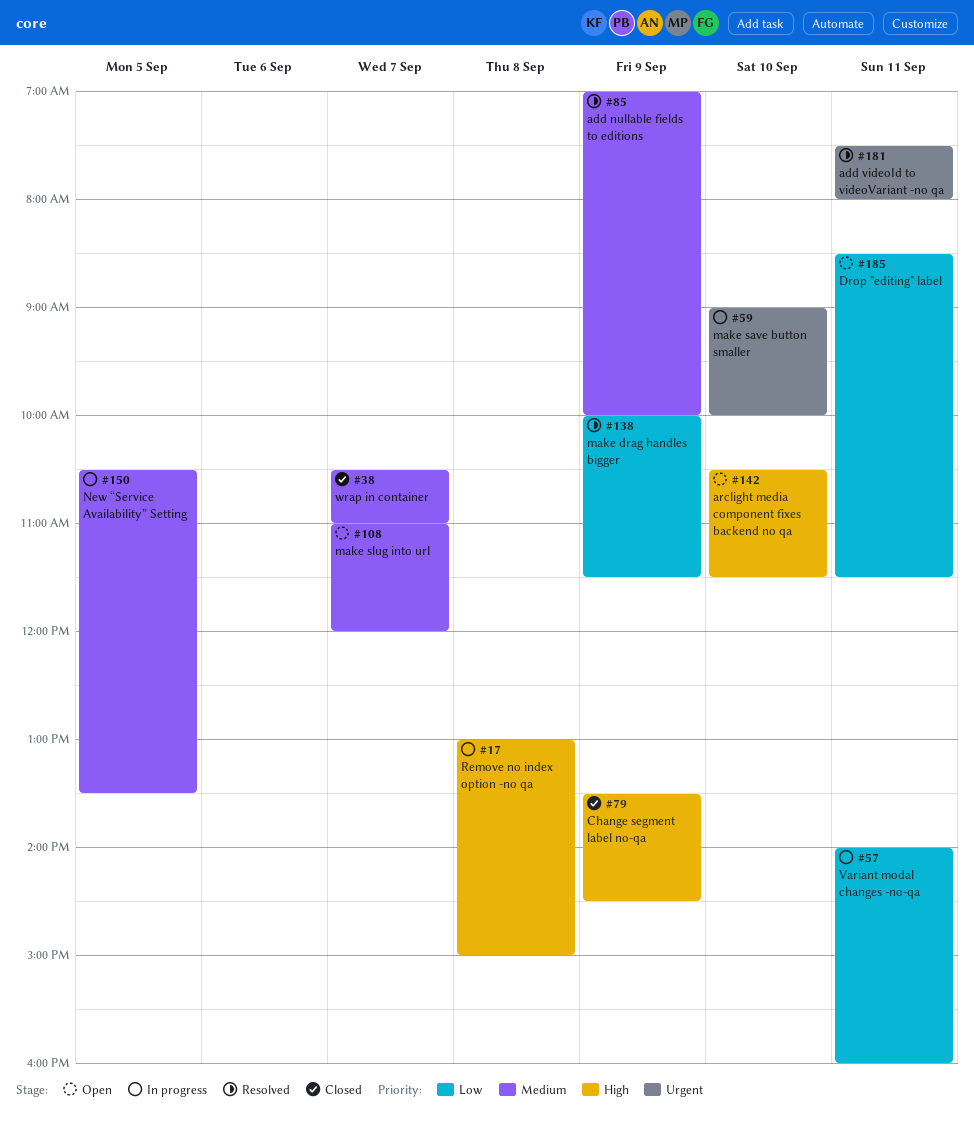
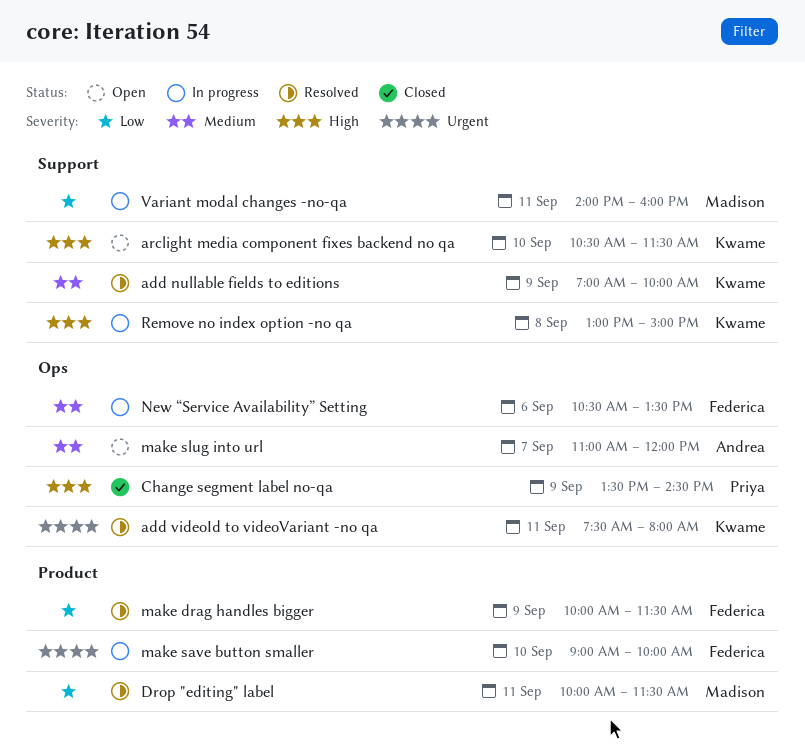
Drop "editing" label, status: Open -> Resolved
Drop "editing" label, begins: 08:30 -> 10:00
New “Service Availability” Setting, day: Sep 5 -> Sep 6
wrap in container: present -> none

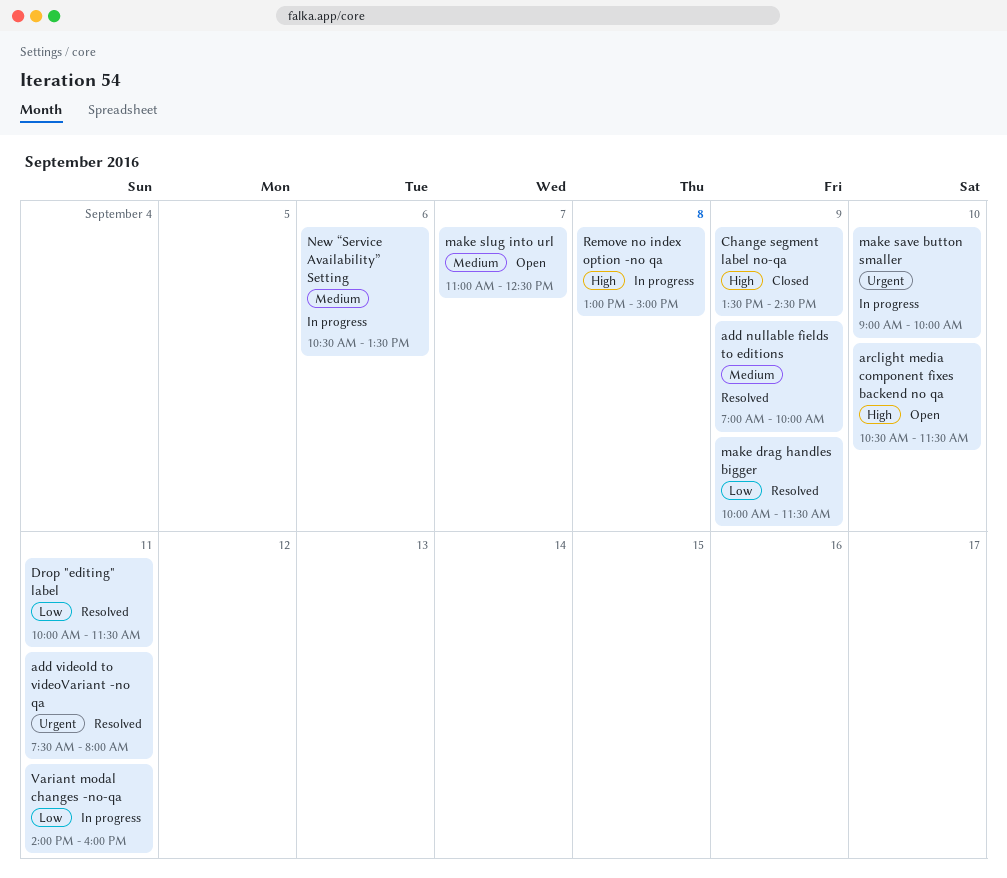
make slug into url, ends: 12:00 -> 12:30

